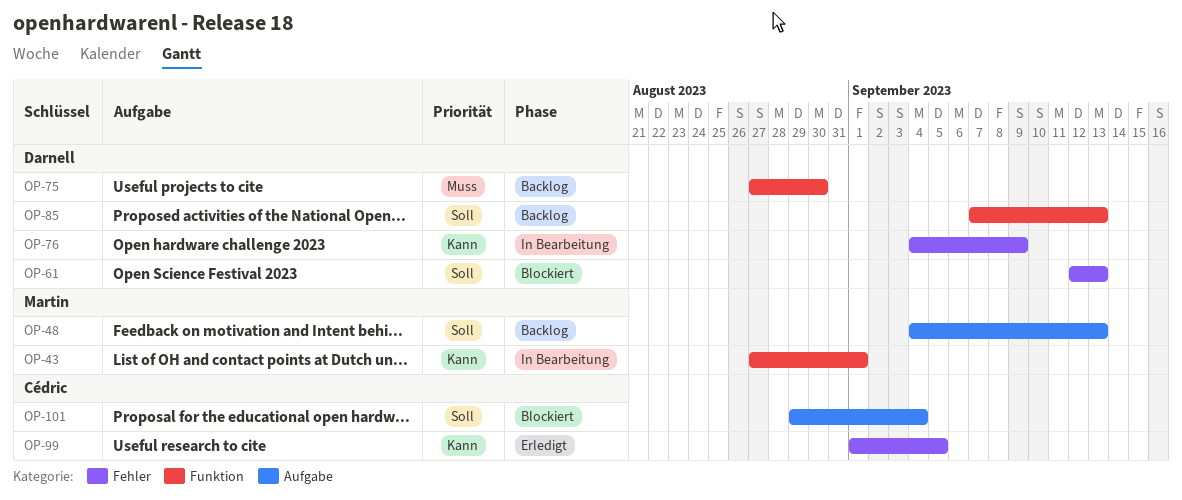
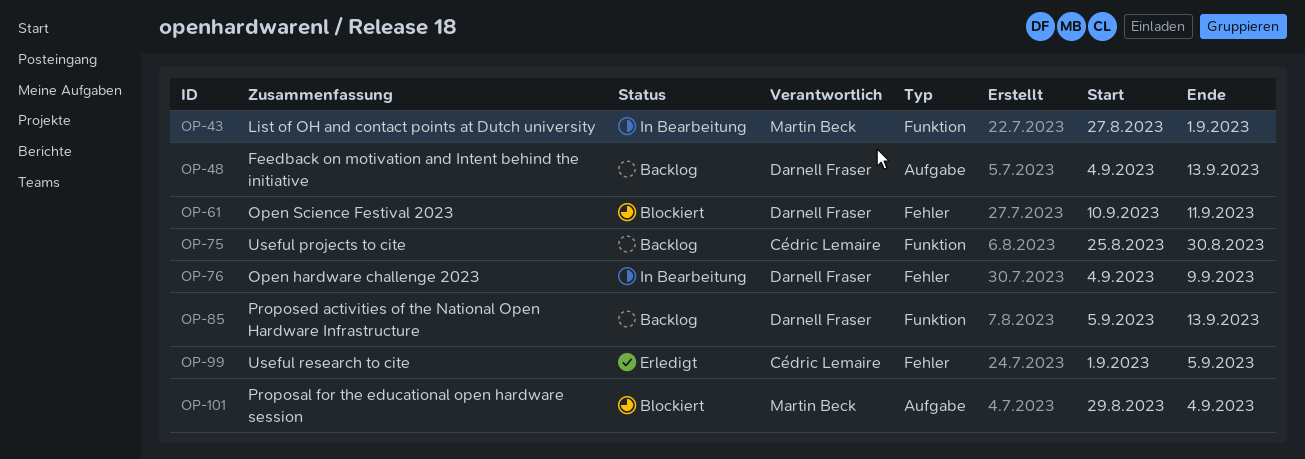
OP-48, owner: Martin Beck -> Darnell Fraser
OP-61, start: Sep 12 -> Sep 10
OP-61, due: Sep 13 -> Sep 11
OP-75, owner: Darnell Fraser -> Cédric Lemaire
OP-75, start: Aug 27 -> Aug 25
OP-85, start: Sep 7 -> Sep 5
OP-101, owner: Cédric Lemaire -> Martin Beck

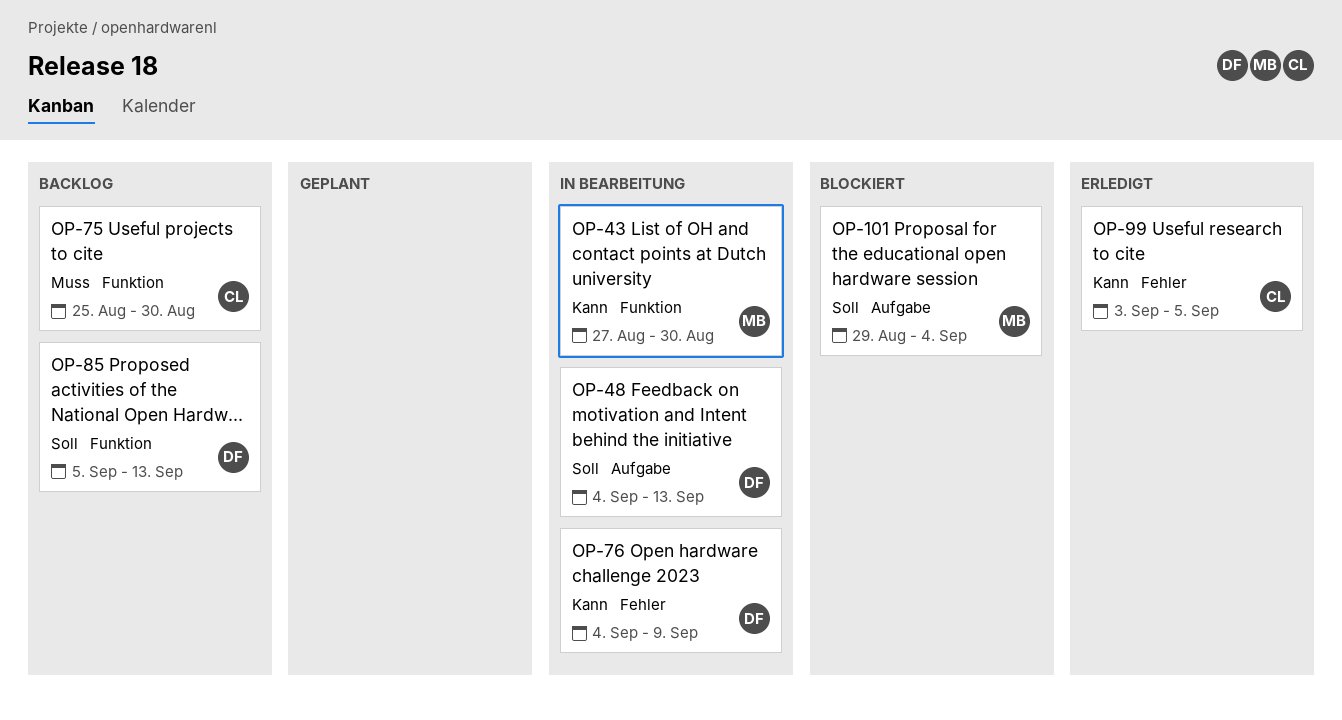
OP-43, due: Sep 1 -> Aug 30
OP-48, status: Backlog -> In Bearbeitung
OP-61: present -> none
OP-99, start: Sep 1 -> Sep 3

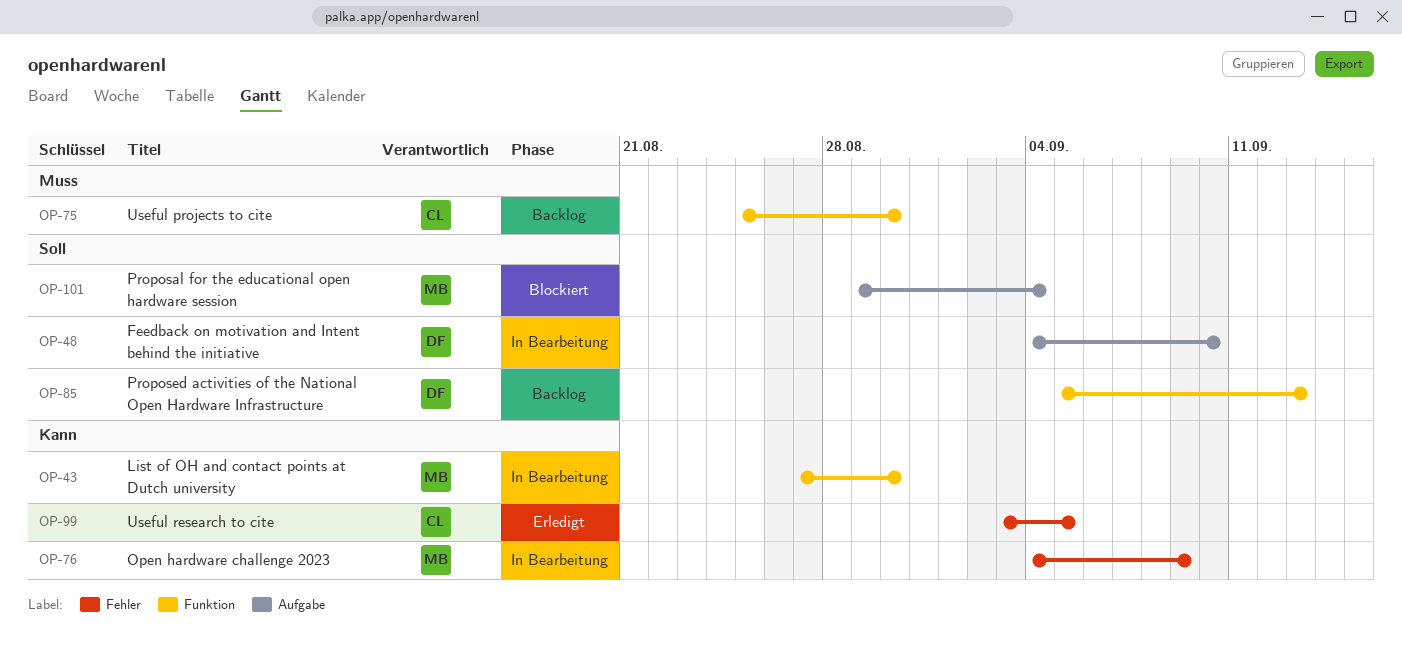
OP-48, due: Sep 13 -> Sep 10
OP-76, owner: DF -> MB

